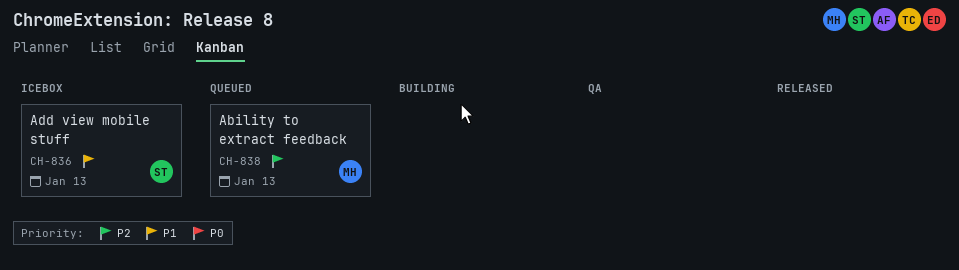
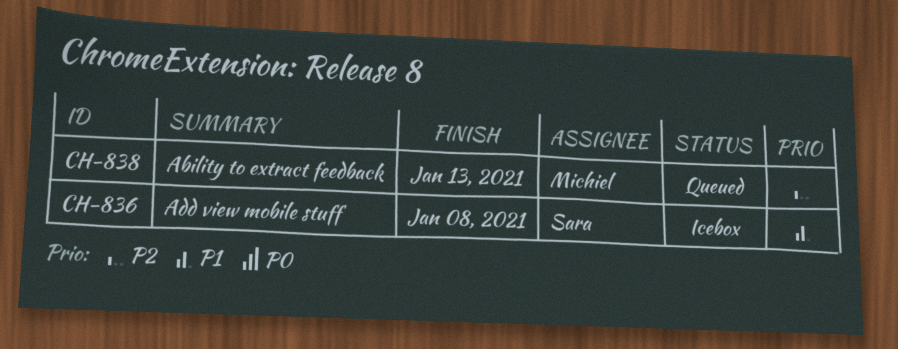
CH-836, due: Jan 13 -> Jan 8

